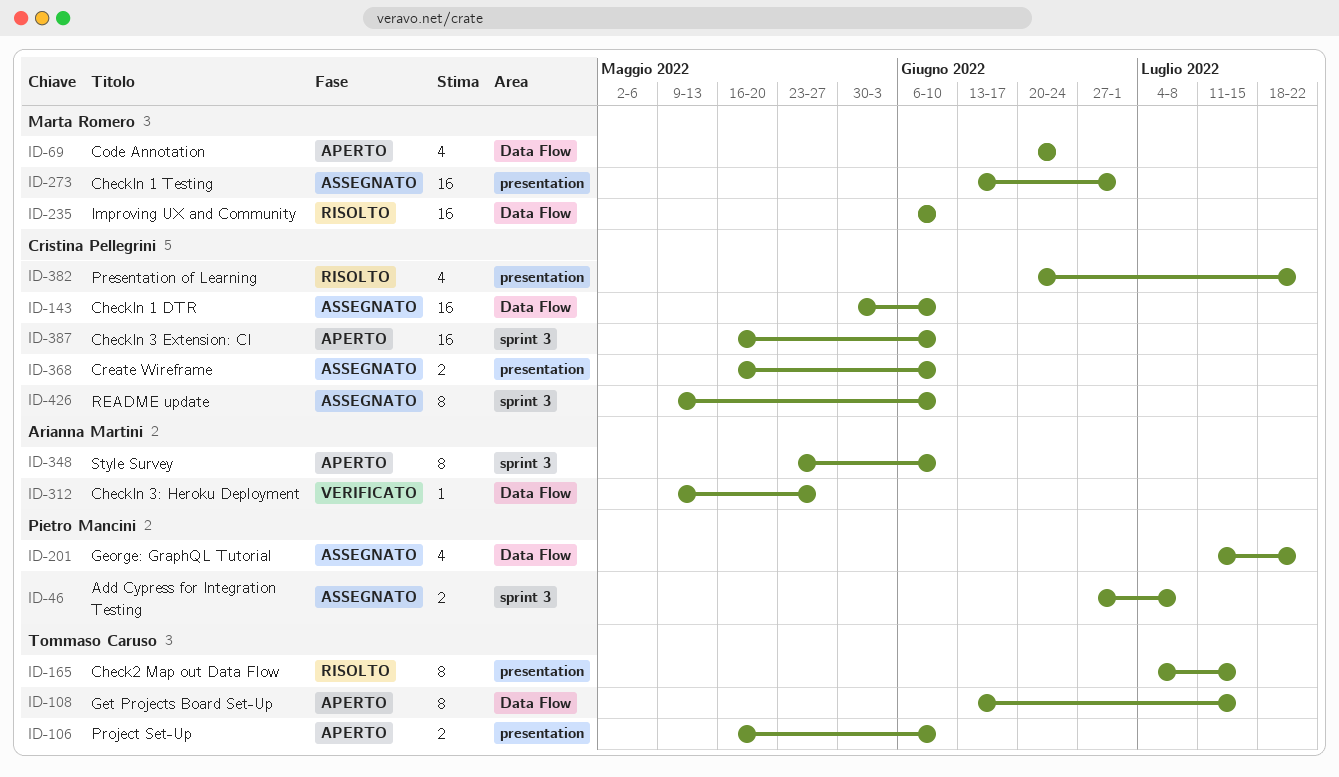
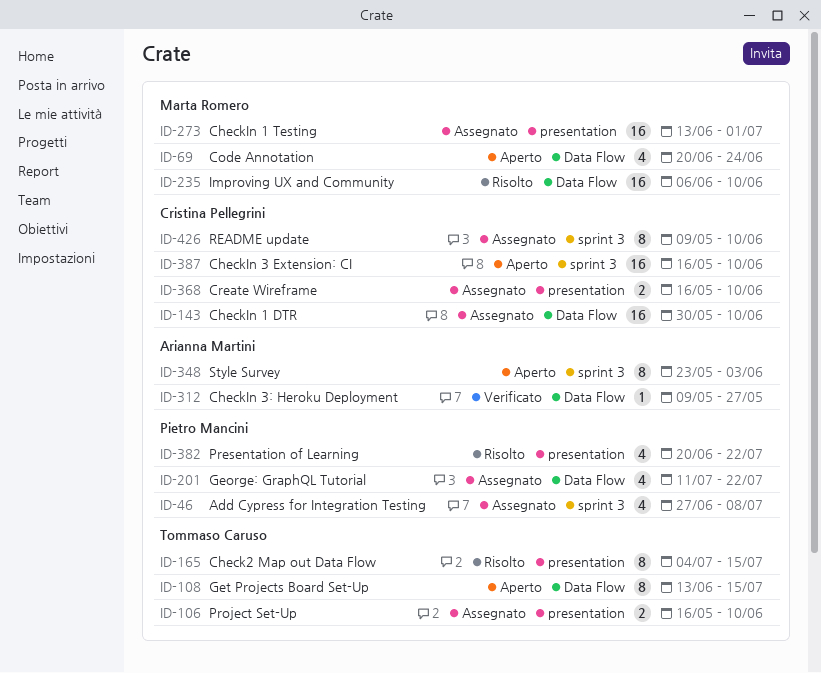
ID-46, estimate: 2 -> 4
ID-106, status: Aperto -> Assegnato
ID-348, due: Jun 10 -> Jun 3
ID-382, owner: Cristina Pellegrini -> Pietro Mancini

